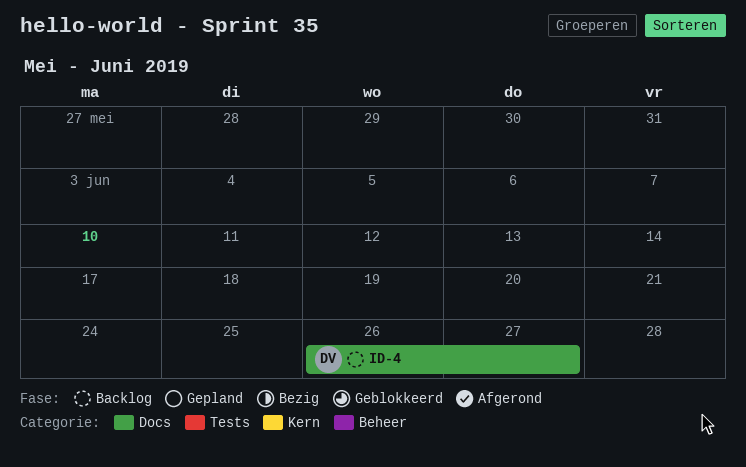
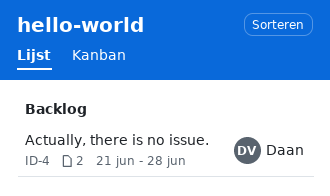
ID-4, start: Jun 26 -> Jun 21
ID-4, due: Jun 27 -> Jun 28

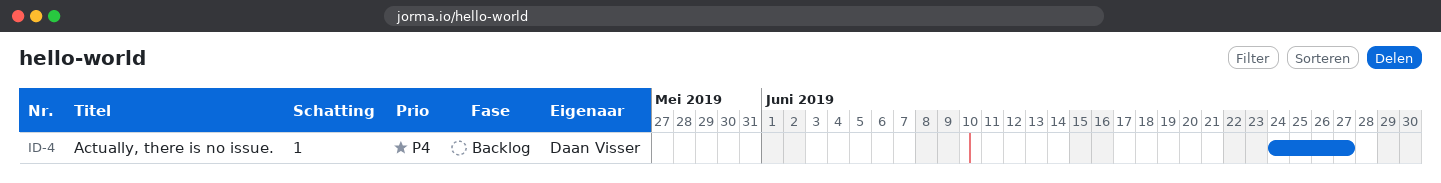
ID-4, start: Jun 21 -> Jun 24
ID-4, due: Jun 28 -> Jun 27

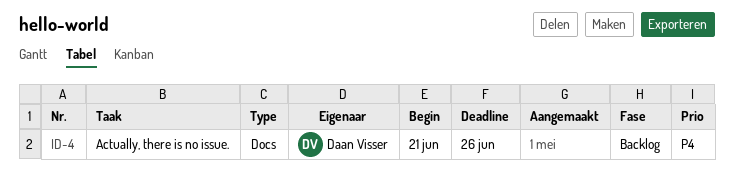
ID-4, start: Jun 24 -> Jun 21
ID-4, due: Jun 27 -> Jun 26

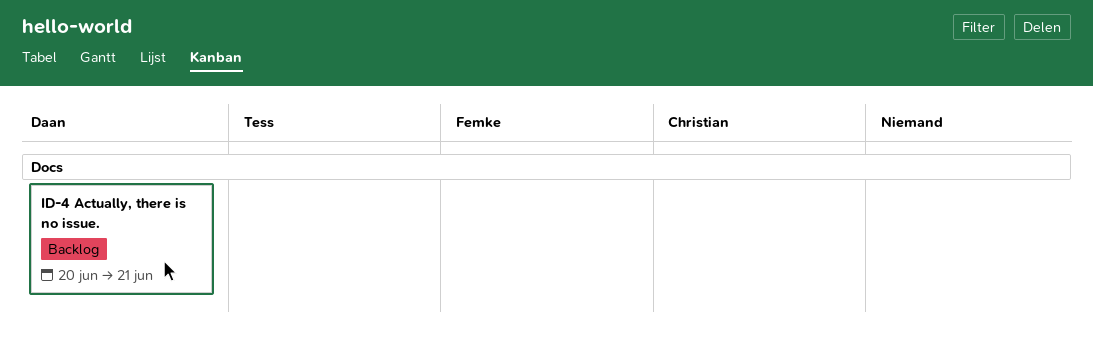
ID-4, start: Jun 21 -> Jun 20
ID-4, due: Jun 26 -> Jun 21

